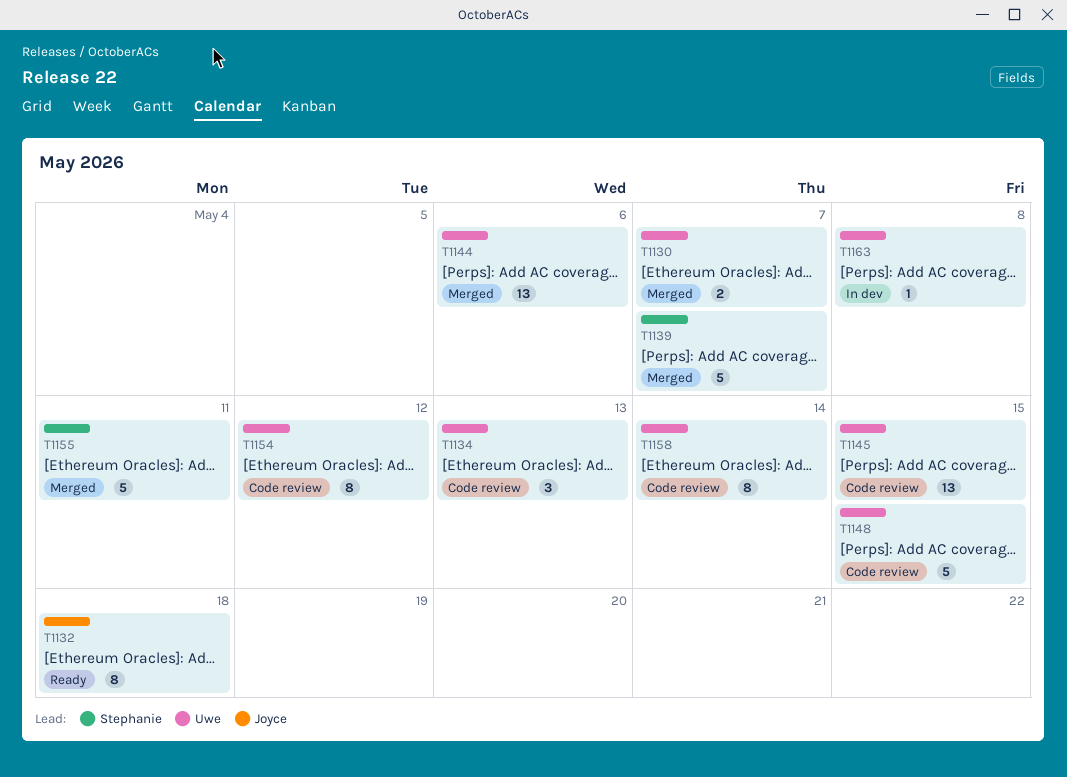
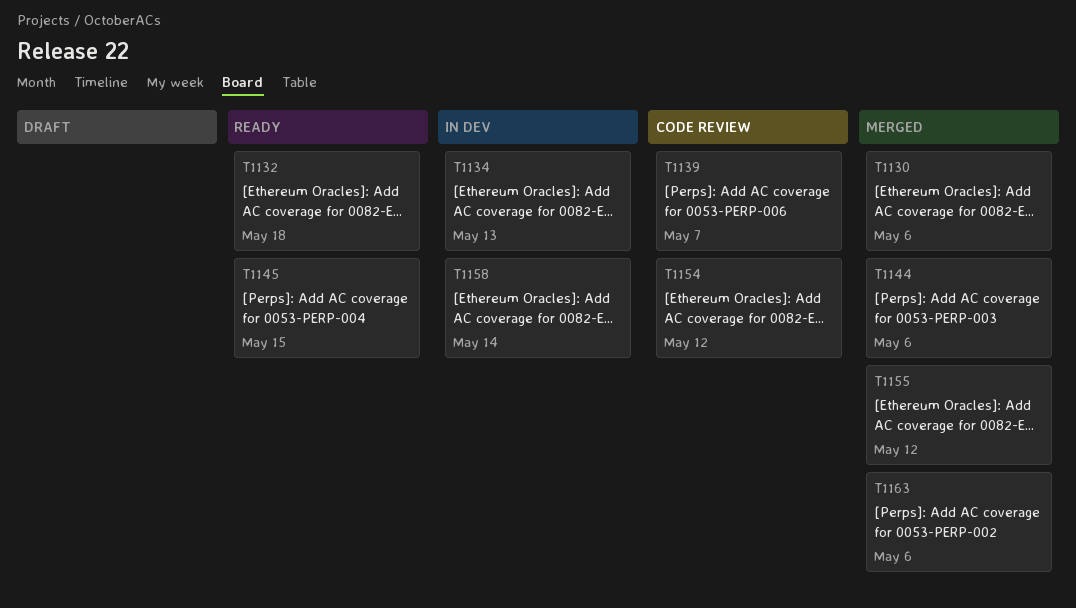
T1130, due: May 7 -> May 6
T1134, status: Code review -> In dev
T1139, status: Merged -> Code review
T1145, status: Code review -> Ready
T1148: present -> none
T1155, due: May 11 -> May 12
T1158, status: Code review -> In dev
T1163, status: In dev -> Merged
T1163, due: May 8 -> May 6

